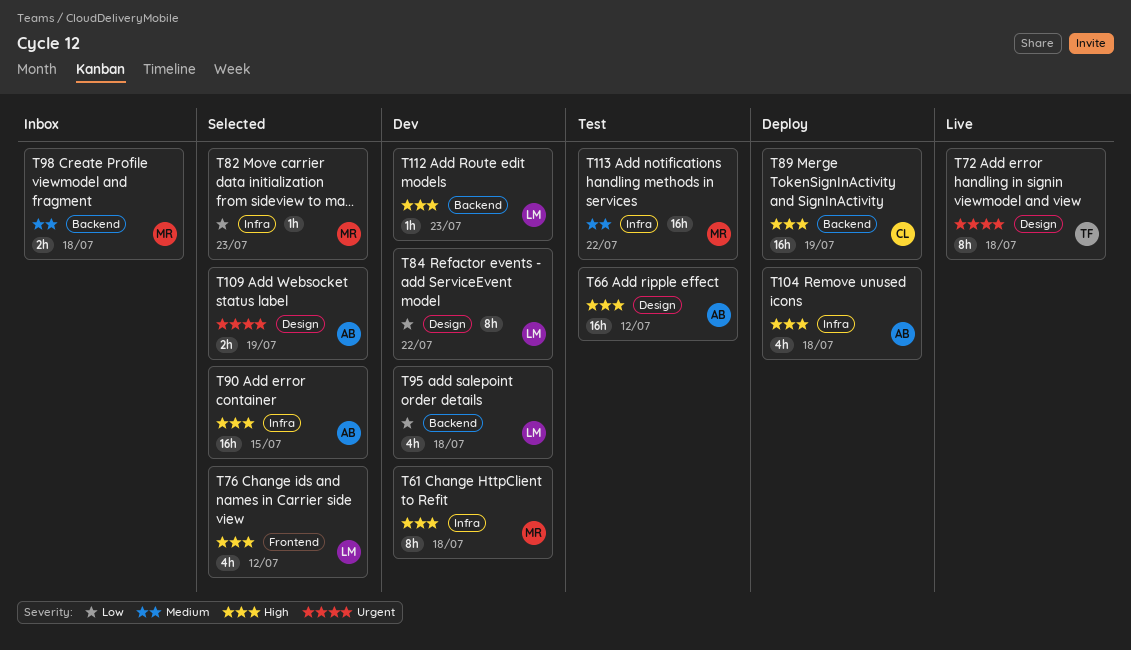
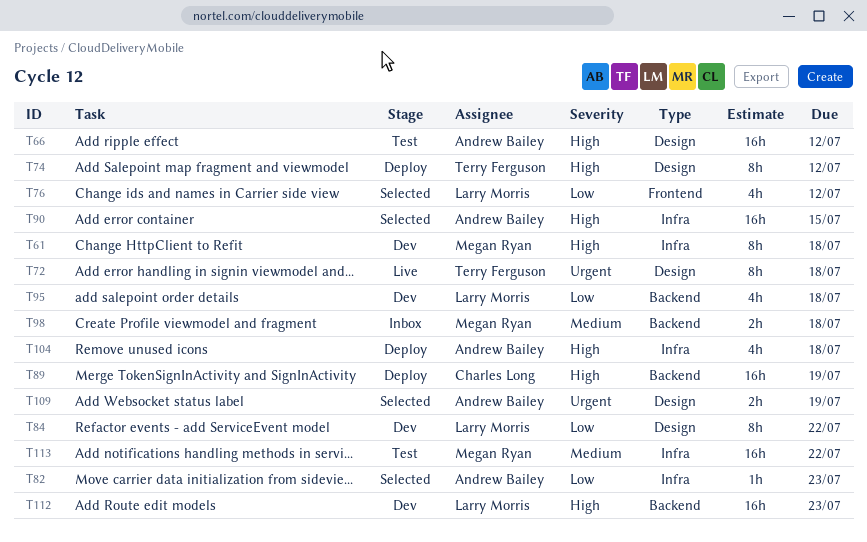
T74: none -> present
T76, priority: High -> Low
T82, owner: Megan Ryan -> Andrew Bailey
T112, estimate: 1h -> 16h

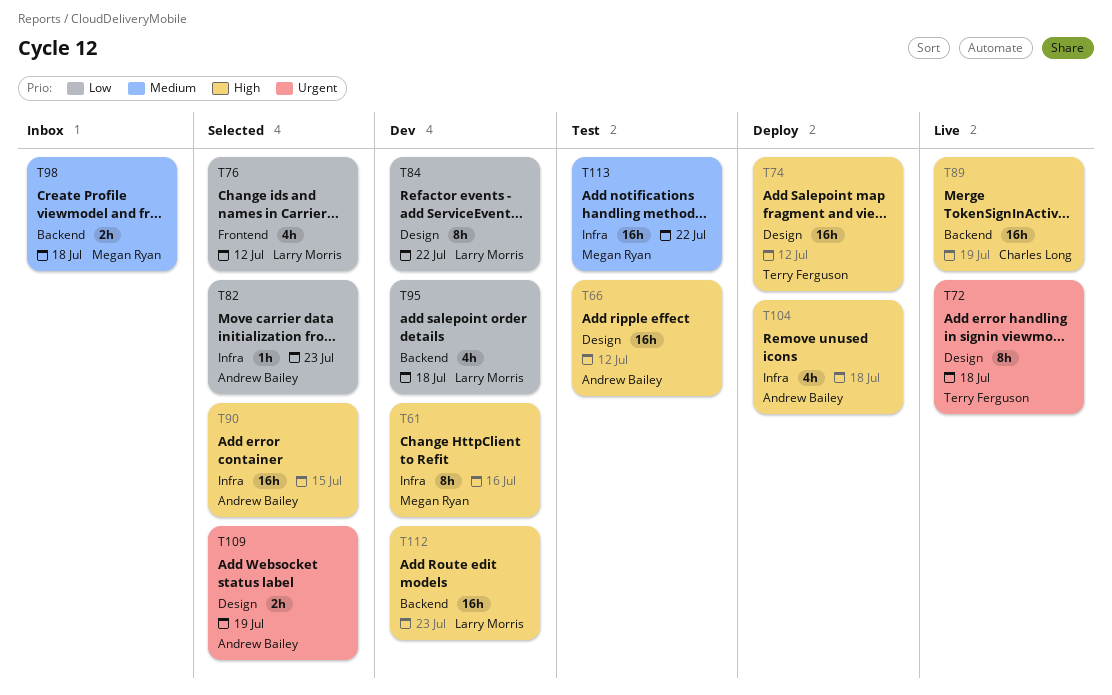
T61, due: Jul 18 -> Jul 16
T74, estimate: 8h -> 16h
T89, status: Deploy -> Live

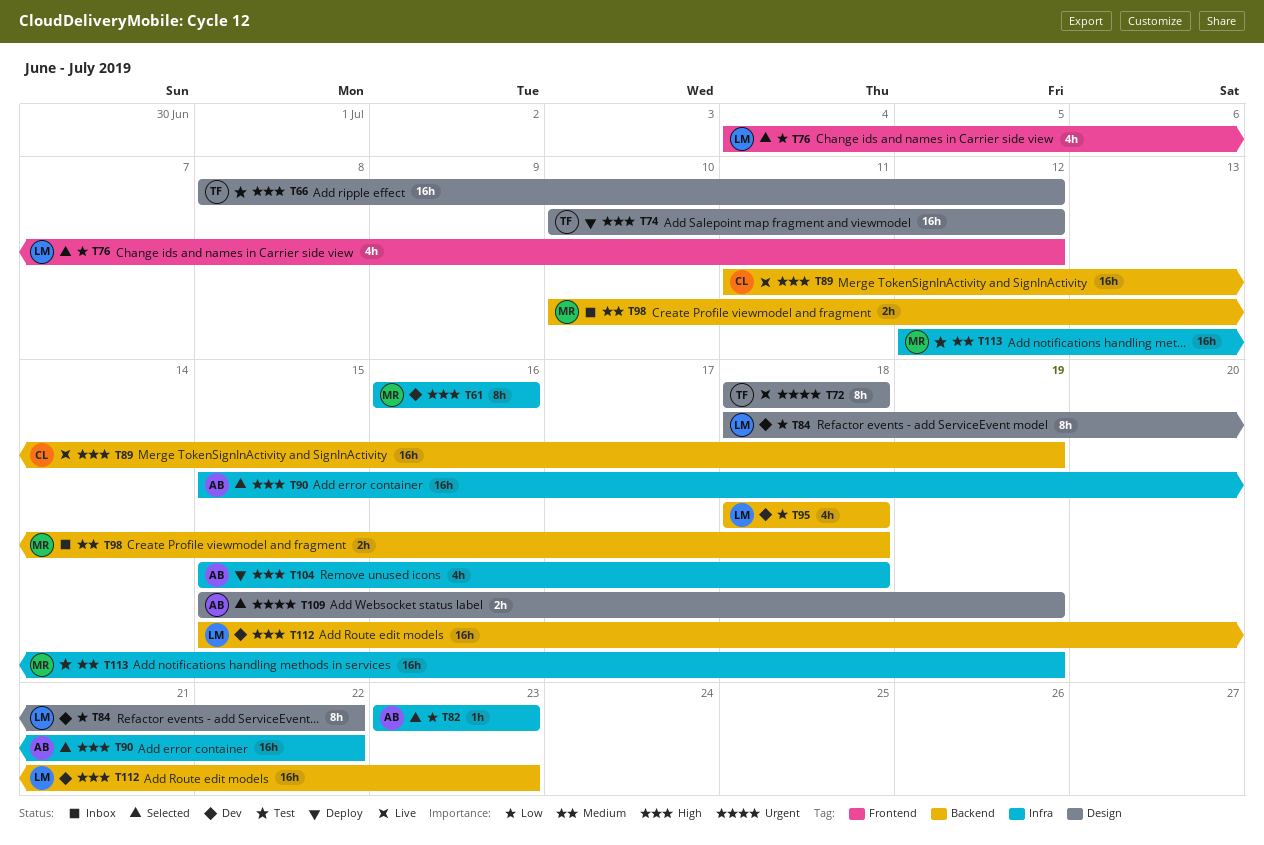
T66, owner: Andrew Bailey -> Terry Ferguson
T90, due: Jul 15 -> Jul 22
T113, due: Jul 22 -> Jul 19

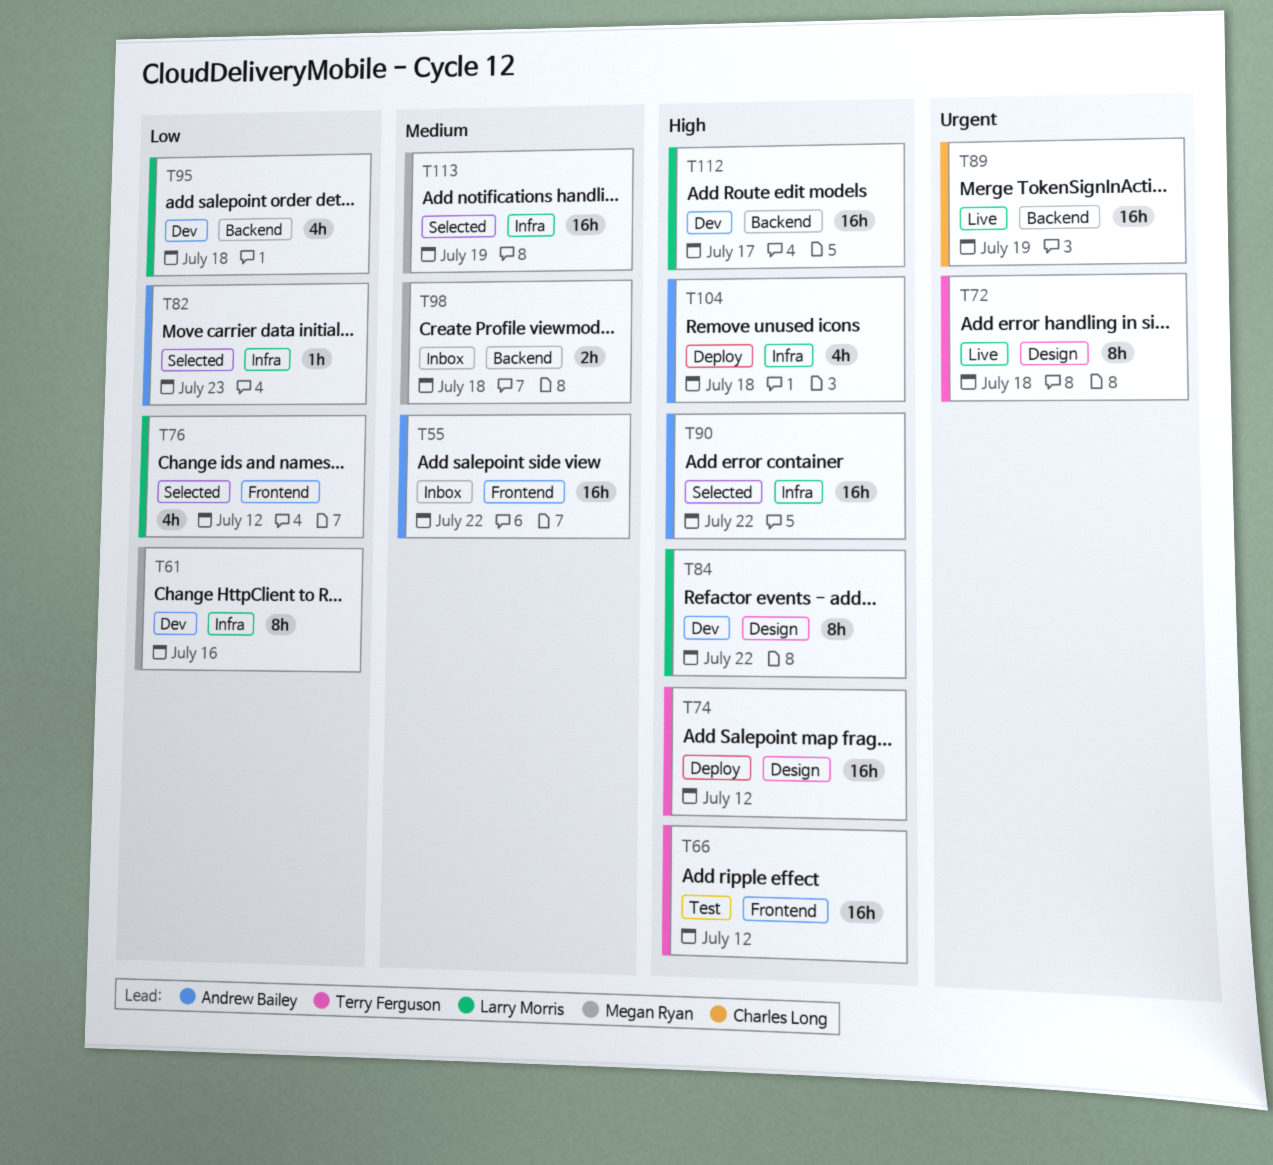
T55: none -> present
T61, priority: High -> Low
T66, label: Design -> Frontend
T84, priority: Low -> High
T89, priority: High -> Urgent
T109: present -> none
T112, due: Jul 23 -> Jul 17
T113, status: Test -> Selected

